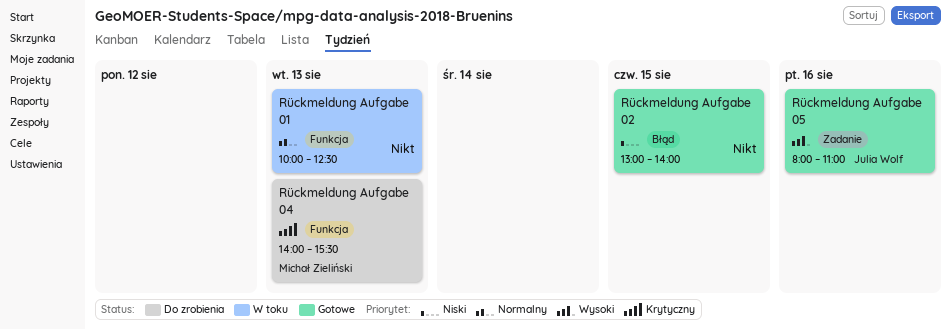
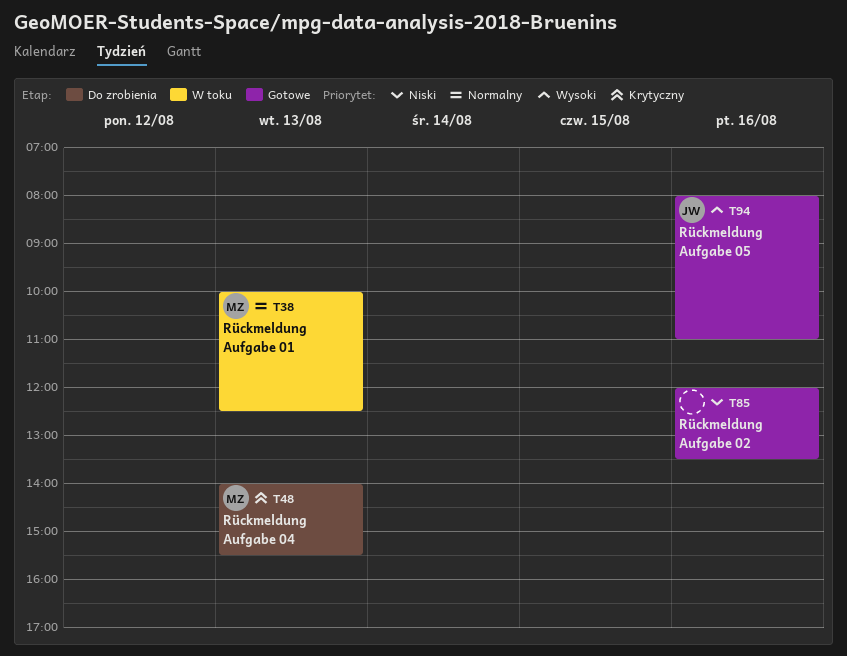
Rückmeldung Aufgabe 01, owner: none -> Michał Zieliński
Rückmeldung Aufgabe 02, day: Aug 15 -> Aug 16
Rückmeldung Aufgabe 02, begins: 13:00 -> 12:00
Rückmeldung Aufgabe 02, ends: 14:00 -> 13:30

